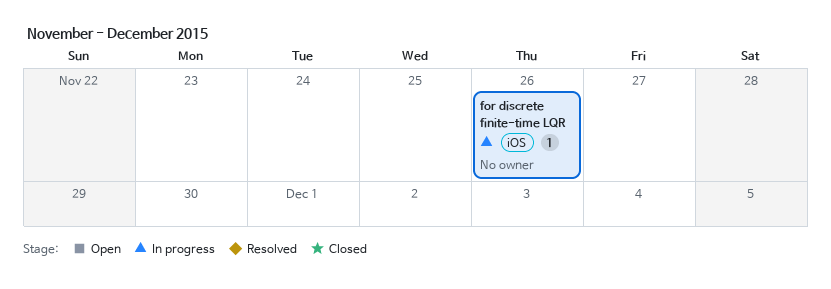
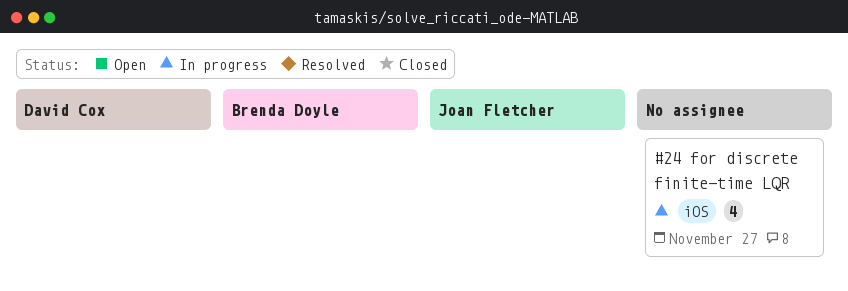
for discrete finite-time LQR, estimate: 1 -> 4
for discrete finite-time LQR, due: Nov 26 -> Nov 27

